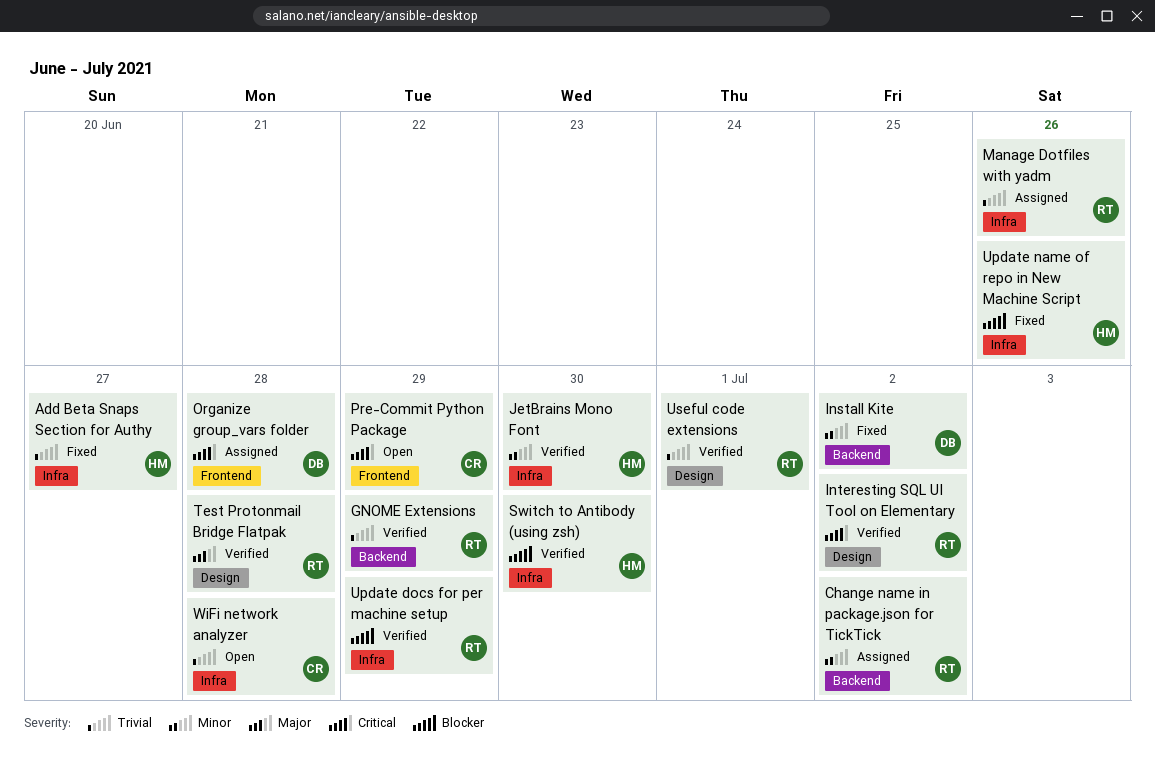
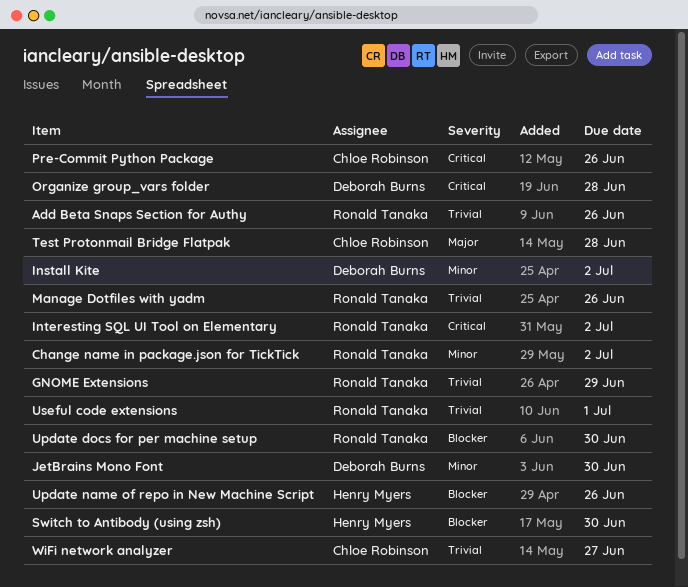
Add Beta Snaps Section for Authy, owner: Henry Myers -> Ronald Tanaka
Add Beta Snaps Section for Authy, due: Jun 27 -> Jun 26
JetBrains Mono Font, owner: Henry Myers -> Deborah Burns
Pre-Commit Python Package, due: Jun 29 -> Jun 26
Test Protonmail Bridge Flatpak, owner: Ronald Tanaka -> Chloe Robinson
Update docs for per machine setup, due: Jun 29 -> Jun 30
WiFi network analyzer, due: Jun 28 -> Jun 27

